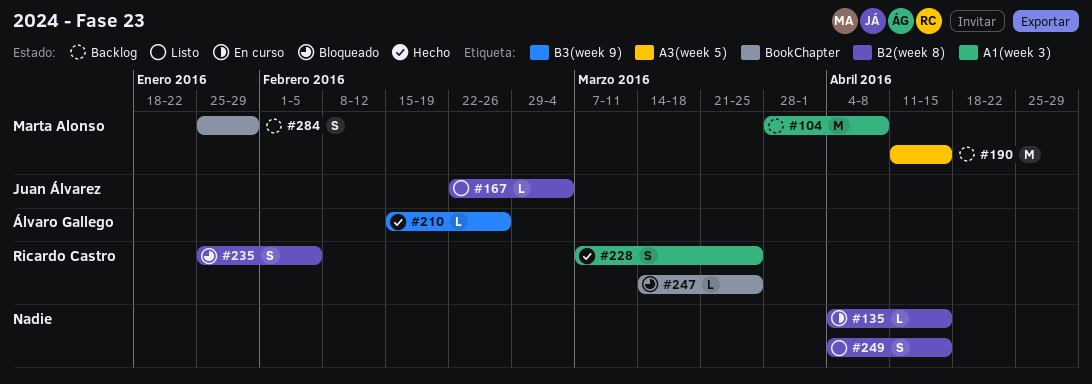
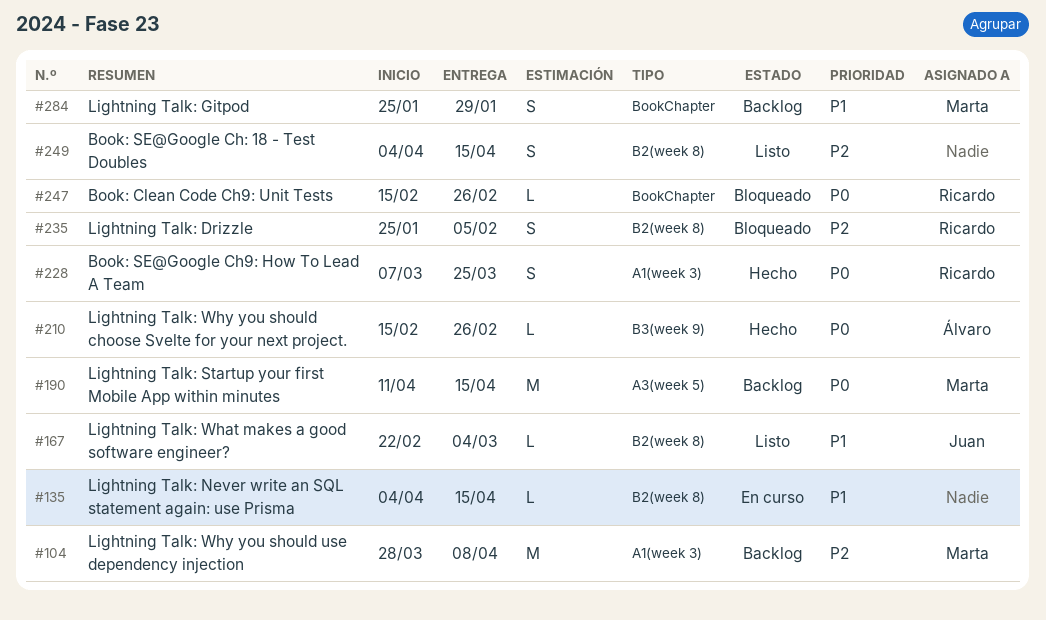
#247, start: Mar 14 -> Feb 15
#247, due: Mar 25 -> Feb 26

